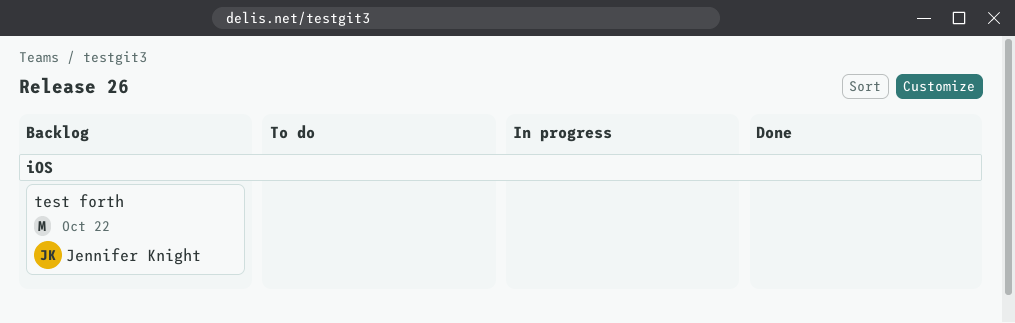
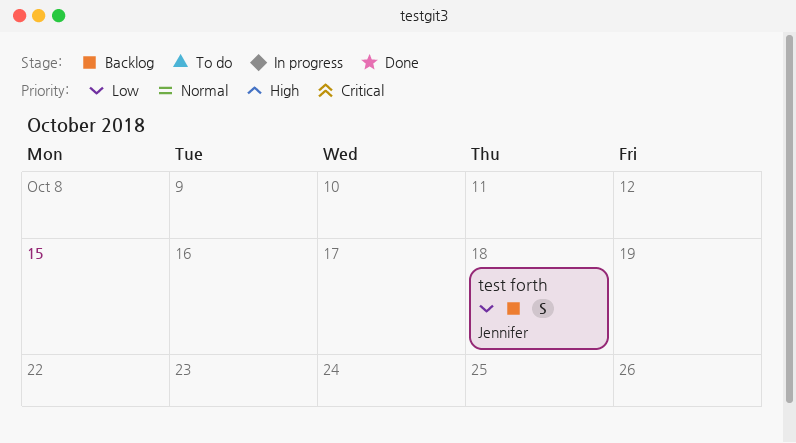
test forth, estimate: M -> S
test forth, due: Oct 22 -> Oct 18

